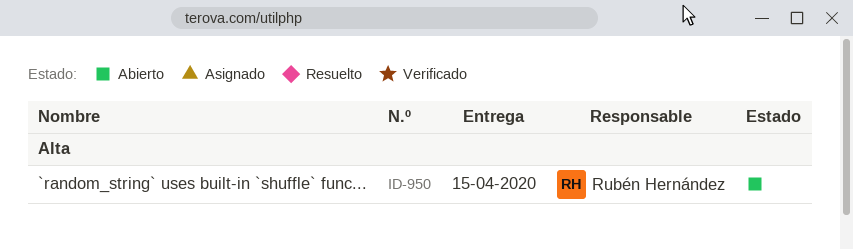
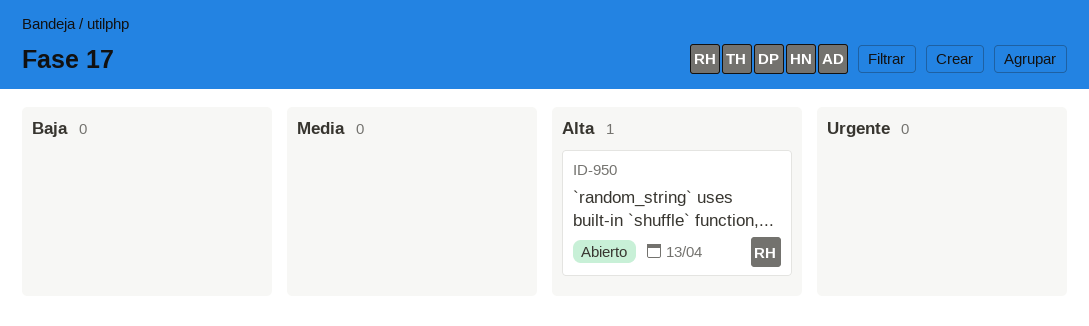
ID-950, due: Apr 15 -> Apr 13

